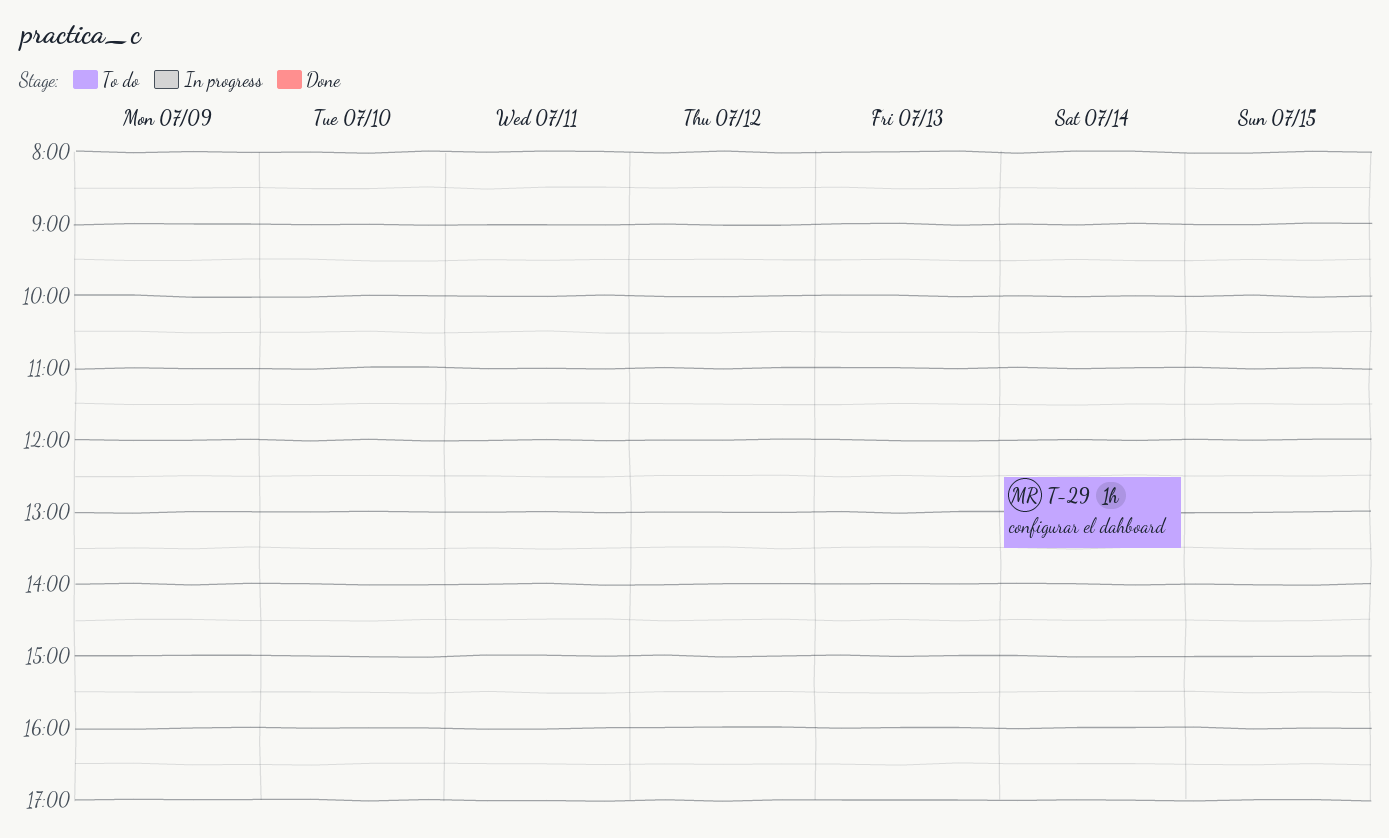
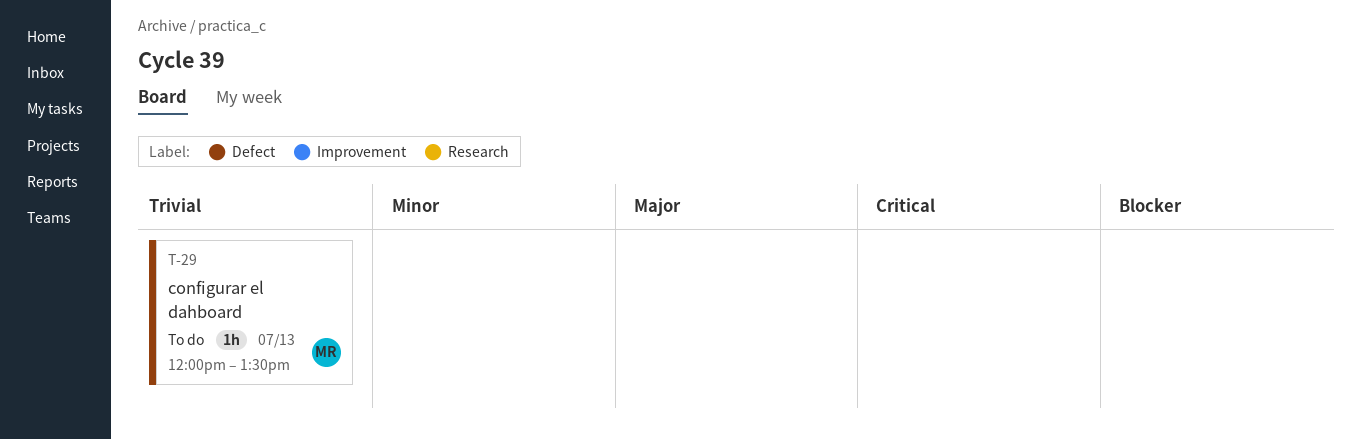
T-29, day: Jul 14 -> Jul 13
T-29, begins: 12:30 -> 12:00

